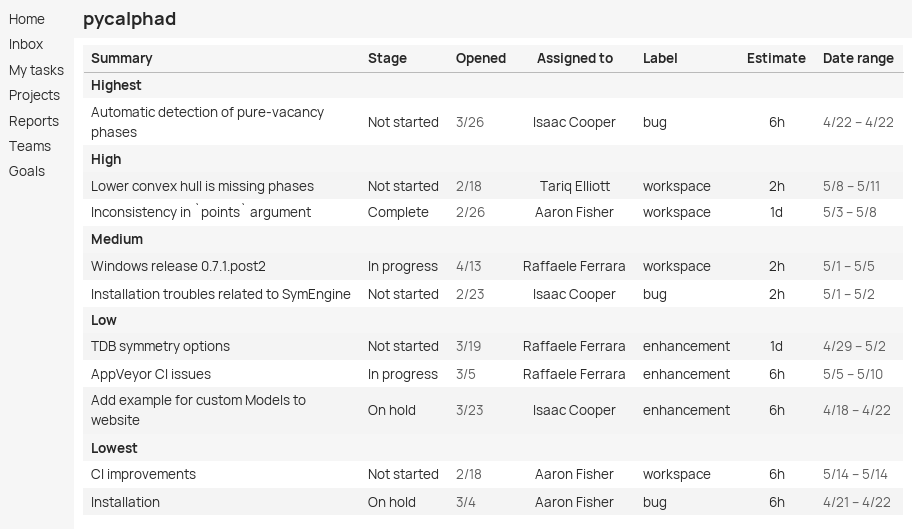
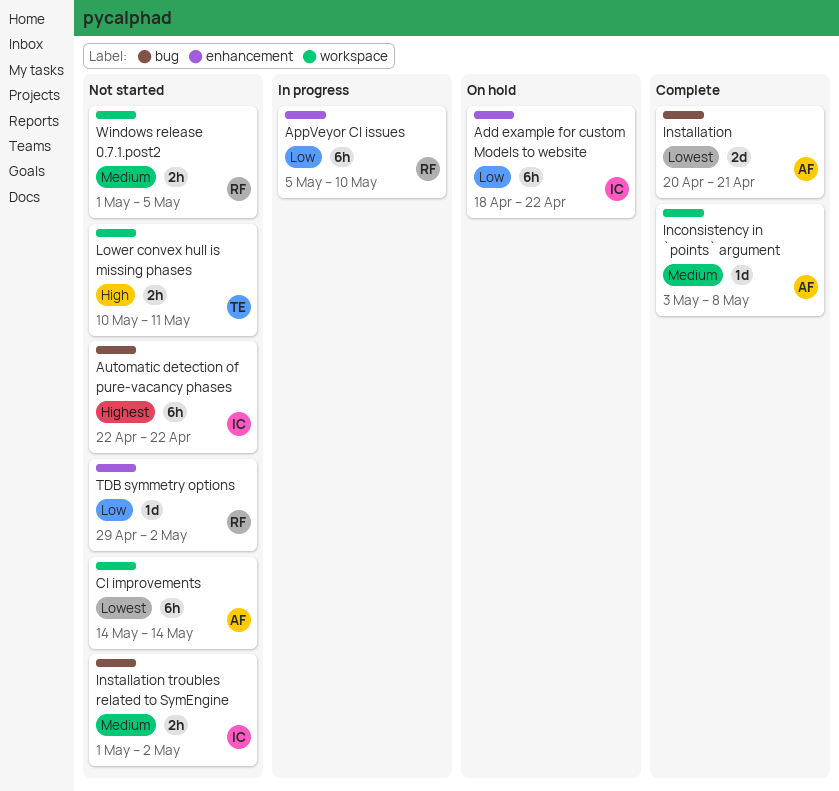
Inconsistency in `points` argument, priority: High -> Medium
Installation, status: On hold -> Complete
Installation, estimate: 6h -> 2d
Installation, start: Apr 21 -> Apr 20
Installation, due: Apr 22 -> Apr 21
Lower convex hull is missing phases, start: May 8 -> May 10
Windows release 0.7.1.post2, status: In progress -> Not started

